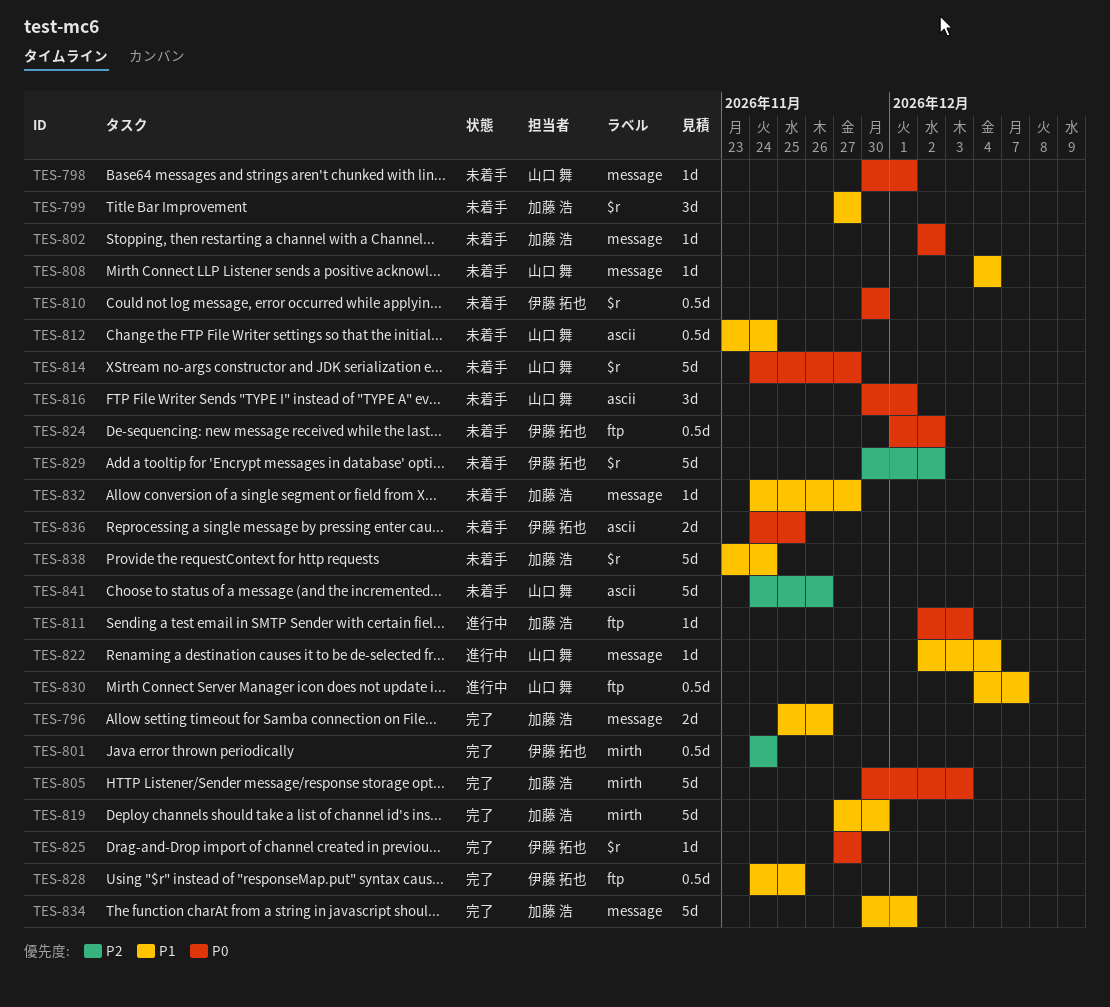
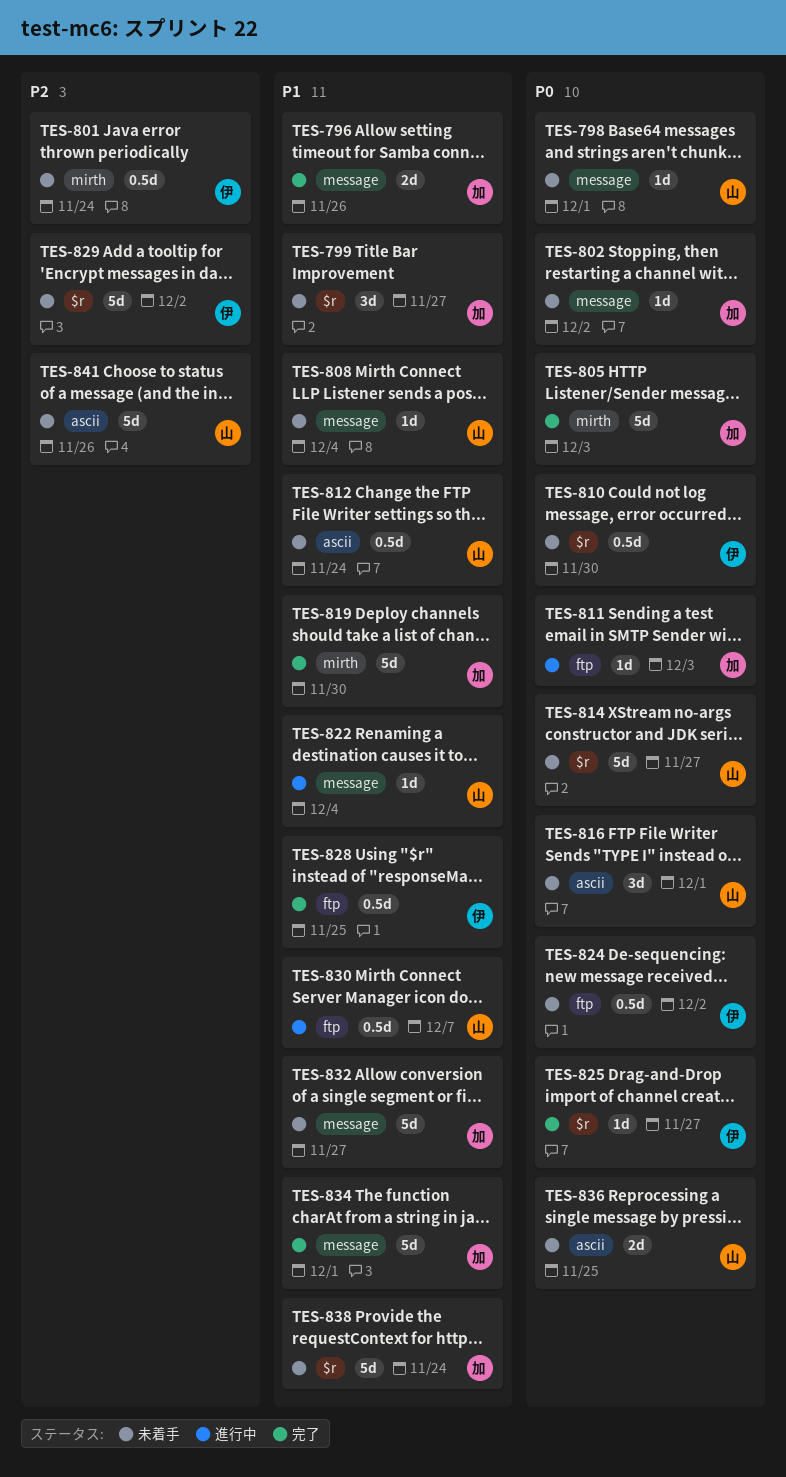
TES-801, status: 完了 -> 未着手
TES-832, estimate: 1d -> 5d
TES-836, owner: 伊藤 拓也 -> 山口 舞

